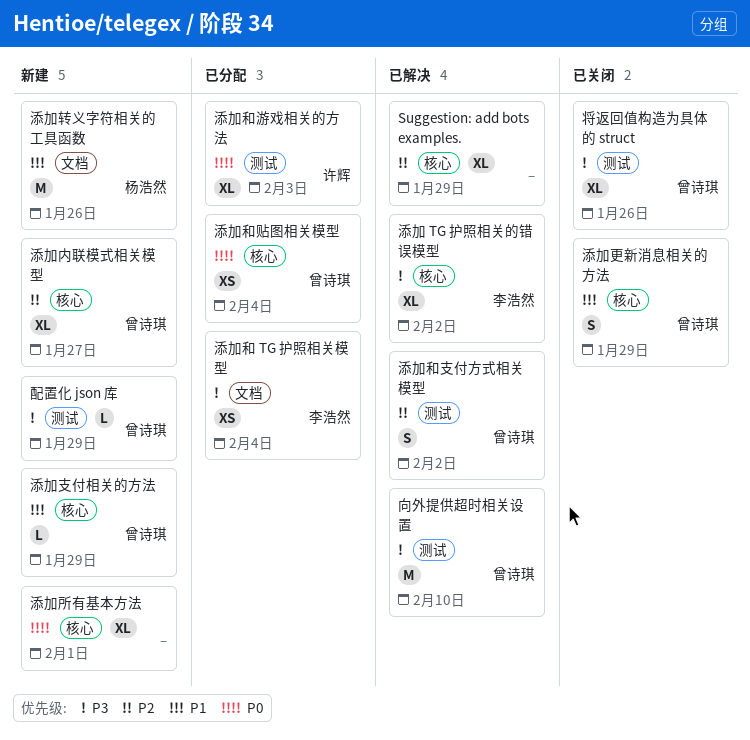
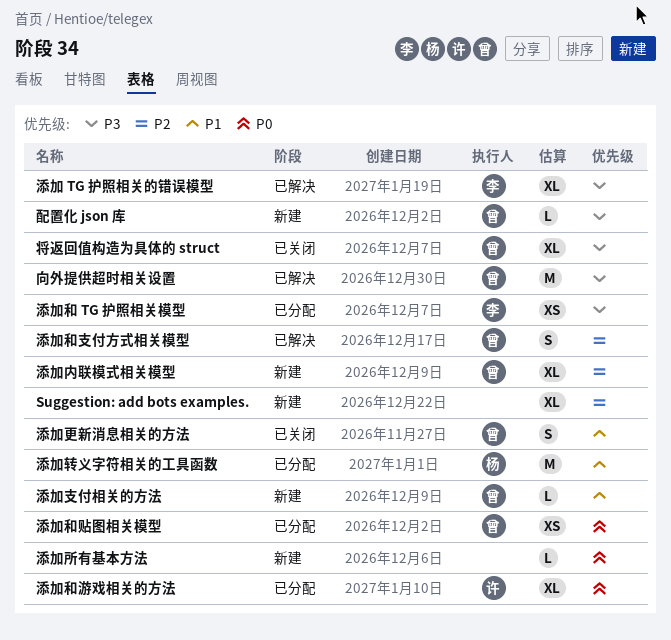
Suggestion: add bots examples., status: 已解决 -> 新建
添加所有基本方法, estimate: XL -> L
添加转义字符相关的工具函数, status: 新建 -> 已分配

